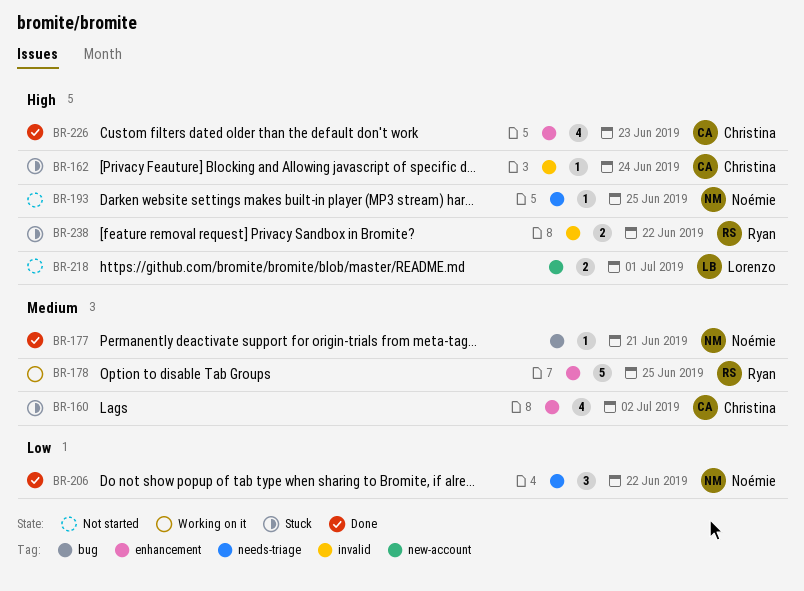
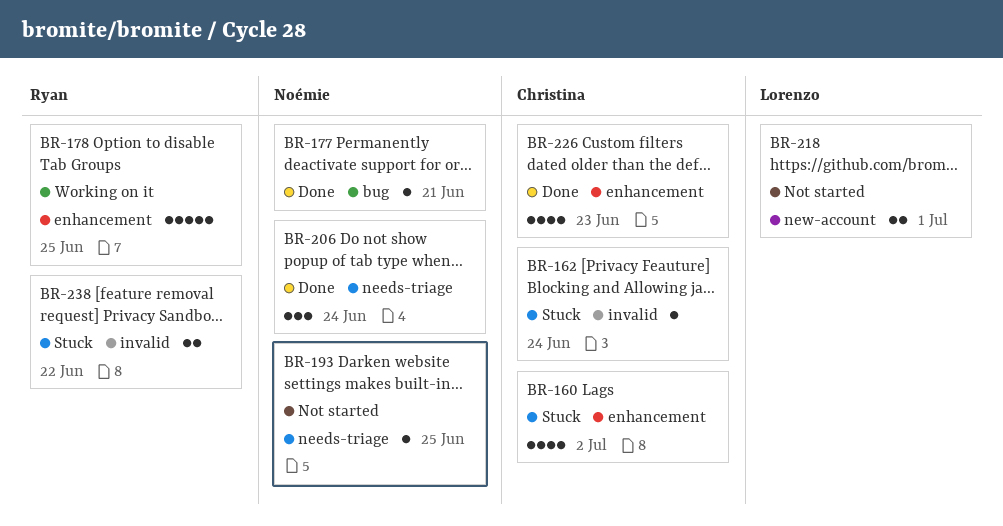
BR-206, due: Jun 22 -> Jun 24

